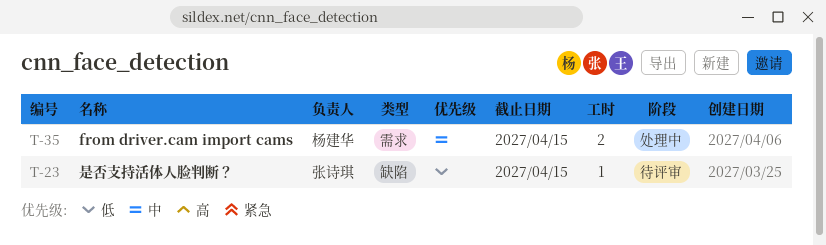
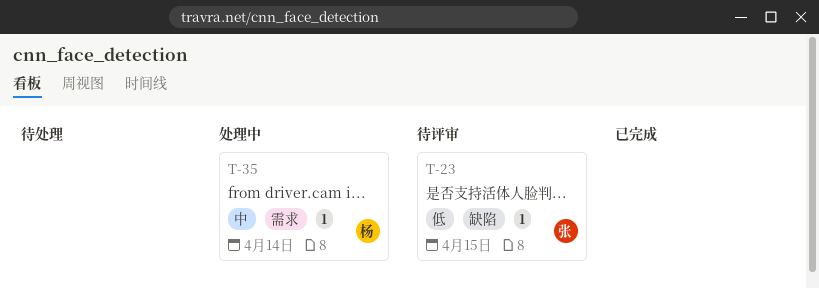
T-35, estimate: 2 -> 1
T-35, due: Apr 15 -> Apr 14

